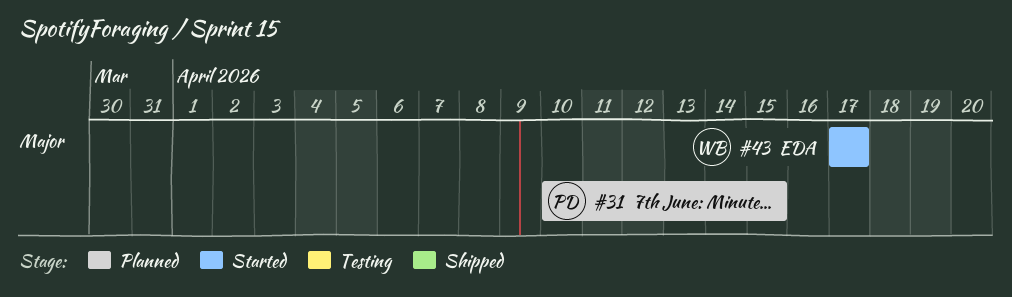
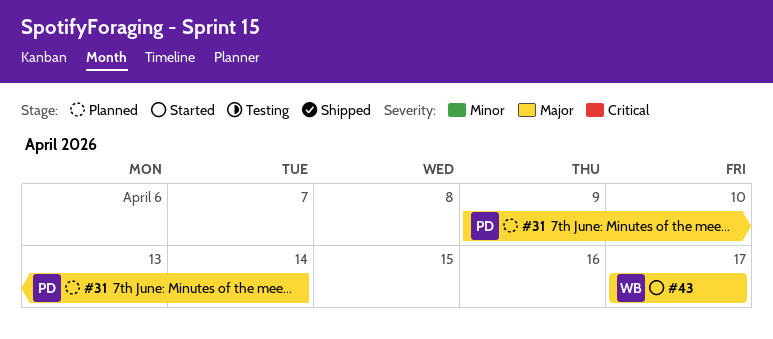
#31, start: Apr 10 -> Apr 9
#31, due: Apr 15 -> Apr 14

